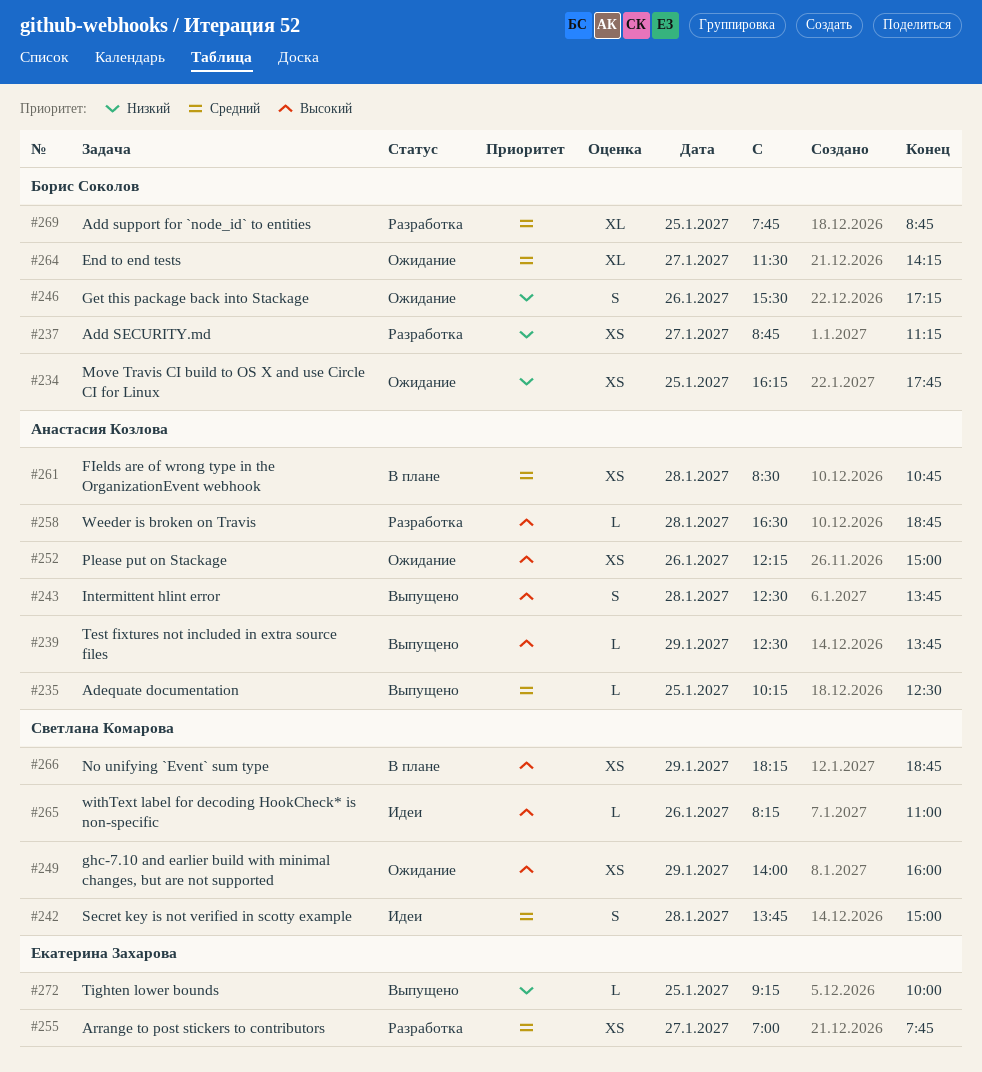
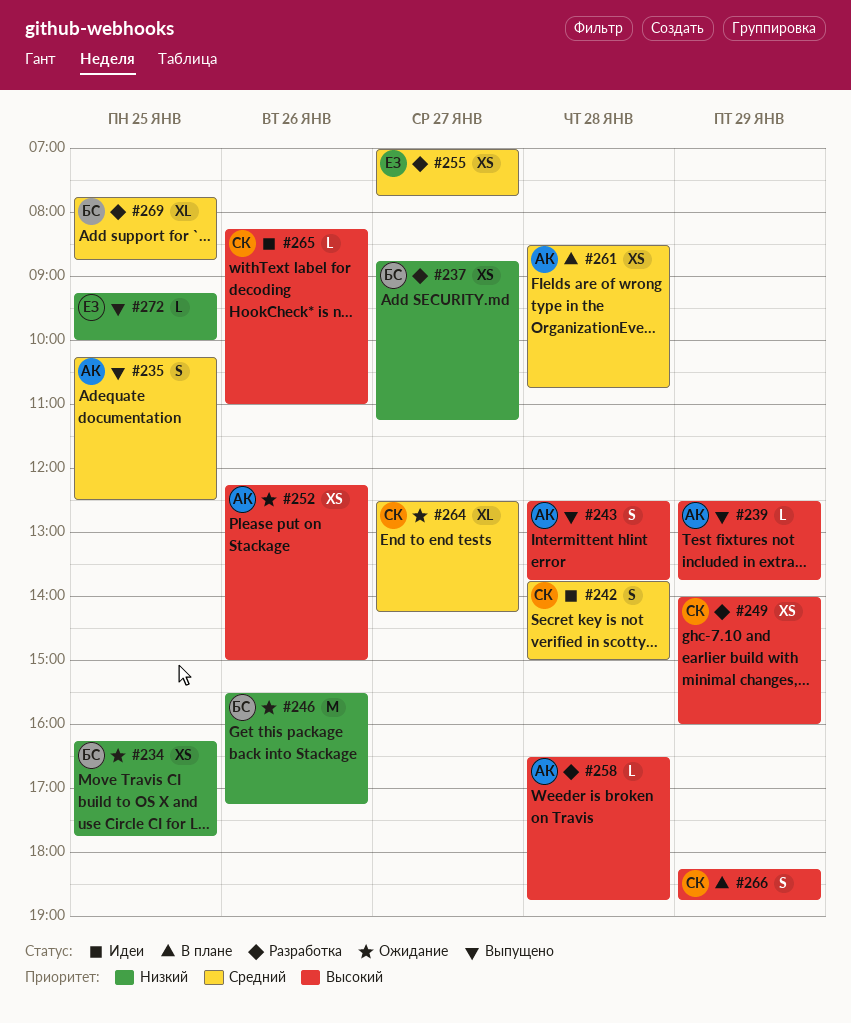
#235, estimate: L -> S
#246, estimate: S -> M
#249, status: Ожидание -> Разработка
#264, owner: Борис Соколов -> Светлана Комарова
#264, begins: 11:30 -> 12:30
#266, estimate: XS -> S

